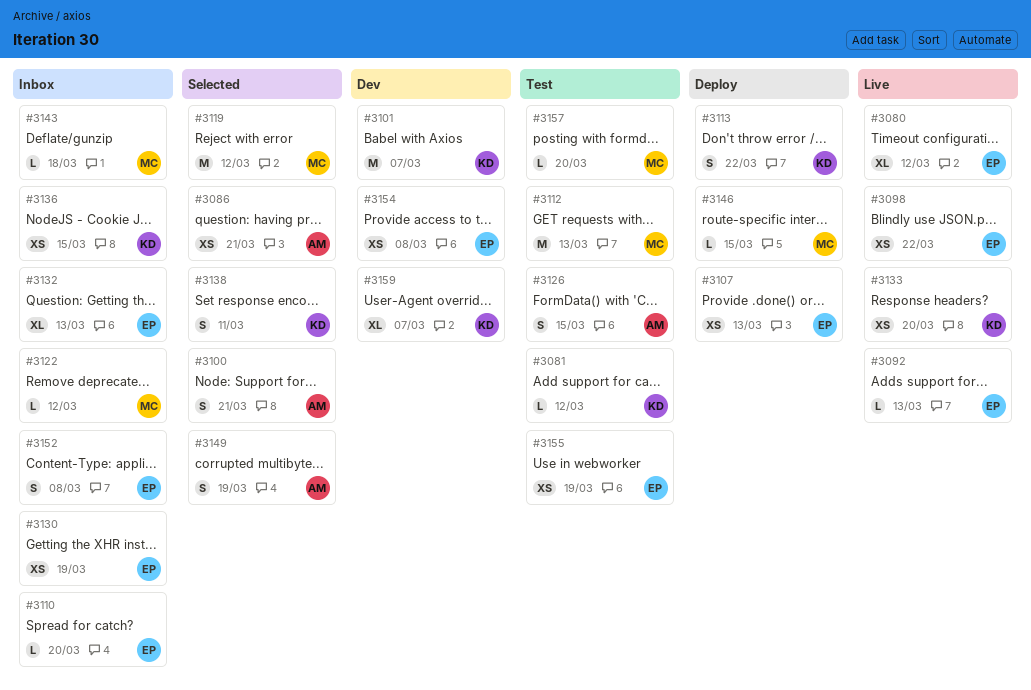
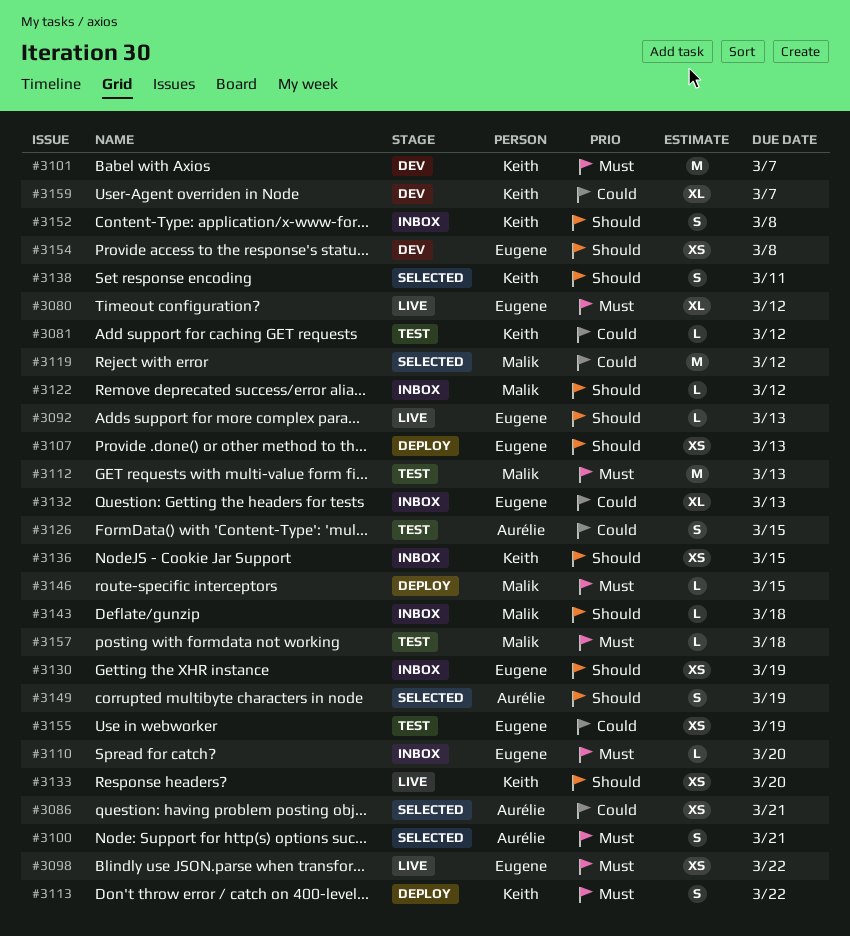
#3152, owner: Eugene -> Keith
#3157, due: Mar 20 -> Mar 18

